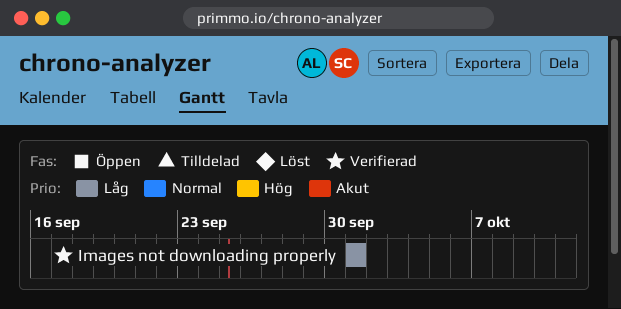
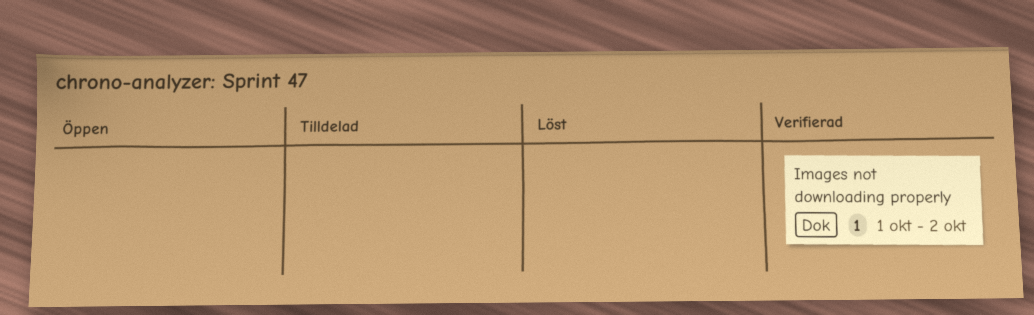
Images not downloading properly, due: Oct 1 -> Oct 2

